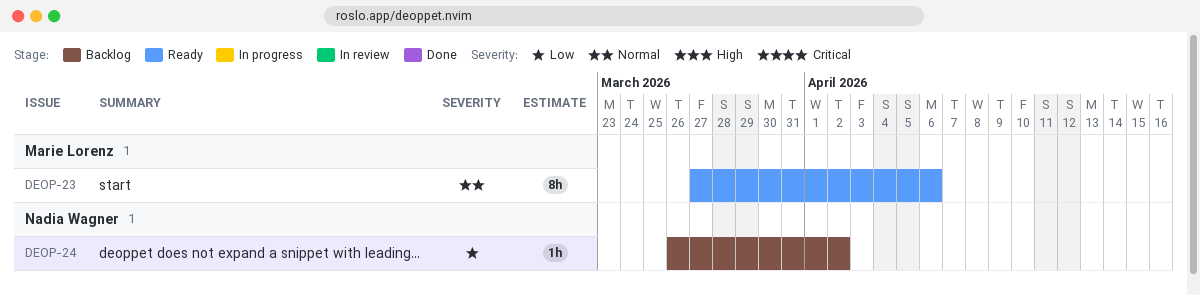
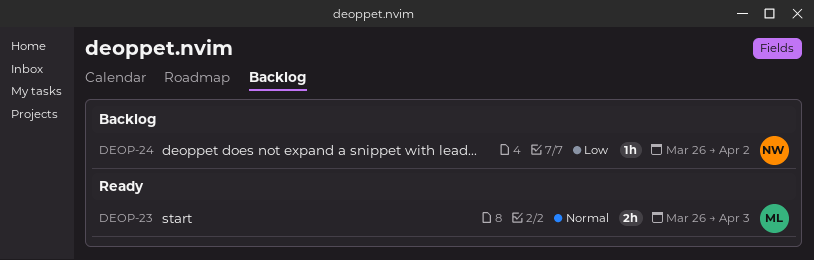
DEOP-23, estimate: 8h -> 2h
DEOP-23, start: Mar 27 -> Mar 26
DEOP-23, due: Apr 6 -> Apr 3

